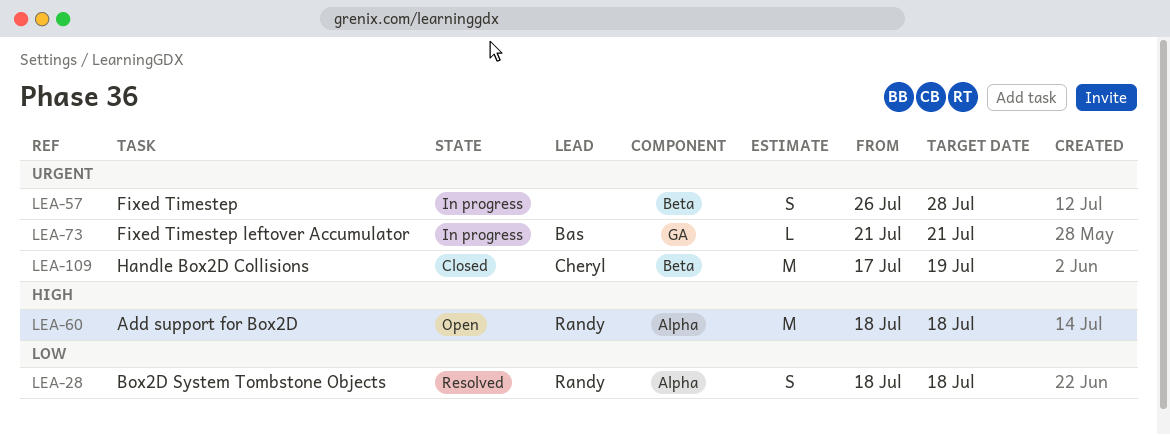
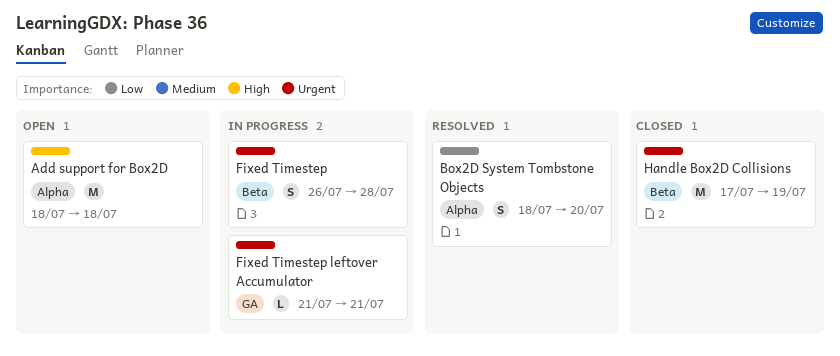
Box2D System Tombstone Objects, due: Jul 18 -> Jul 20

